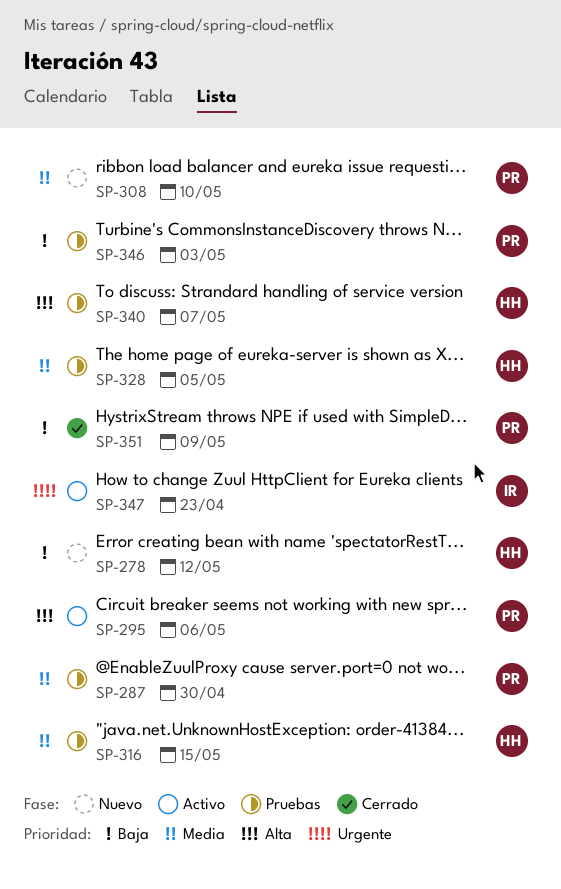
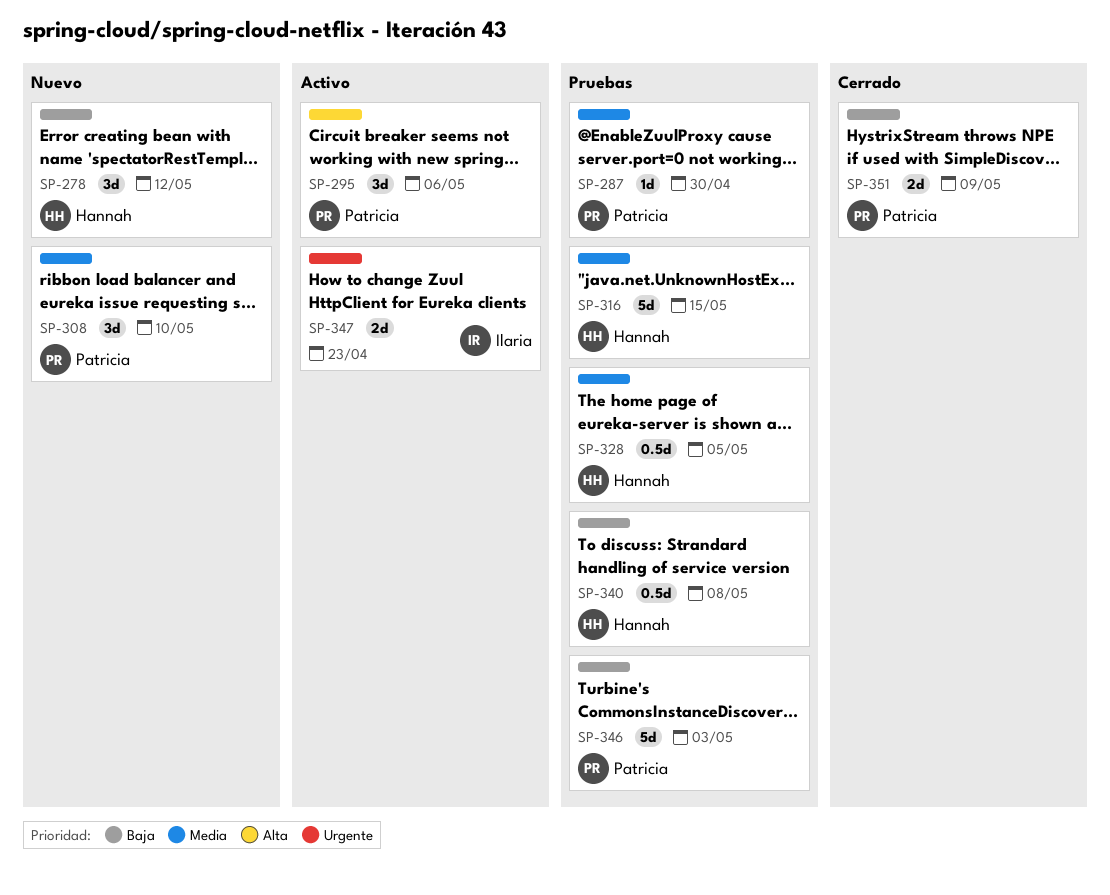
SP-340, priority: Alta -> Baja
SP-340, due: May 7 -> May 8

